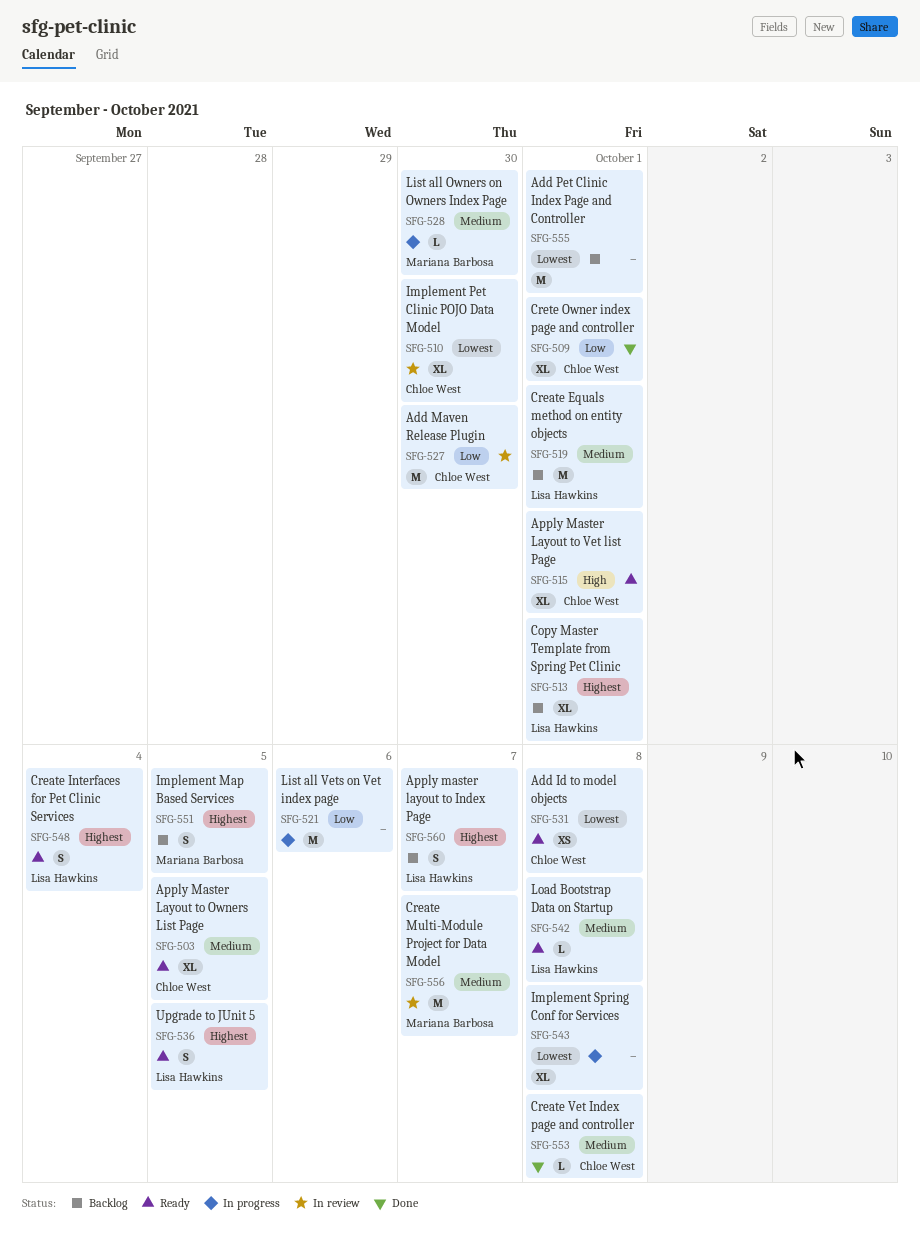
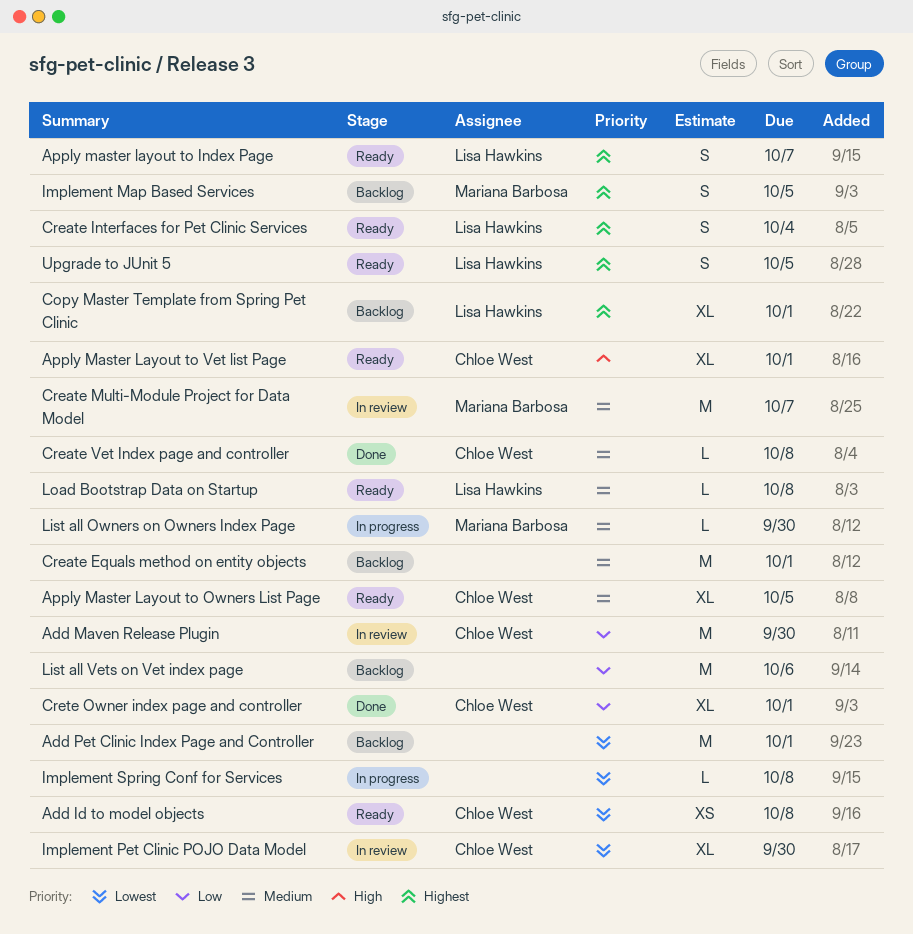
Apply master layout to Index Page, status: Backlog -> Ready
Create Equals method on entity objects, owner: Lisa Hawkins -> none
Implement Spring Conf for Services, estimate: XL -> L
List all Vets on Vet index page, status: In progress -> Backlog

